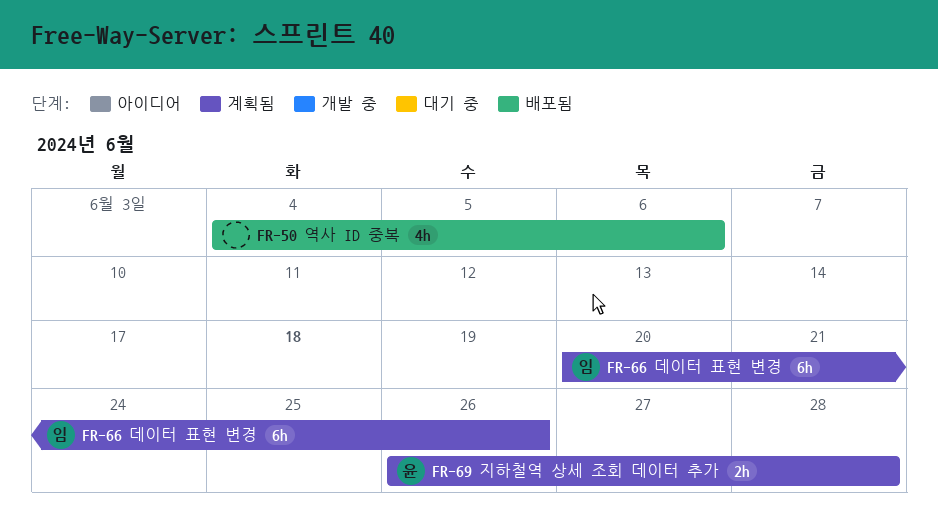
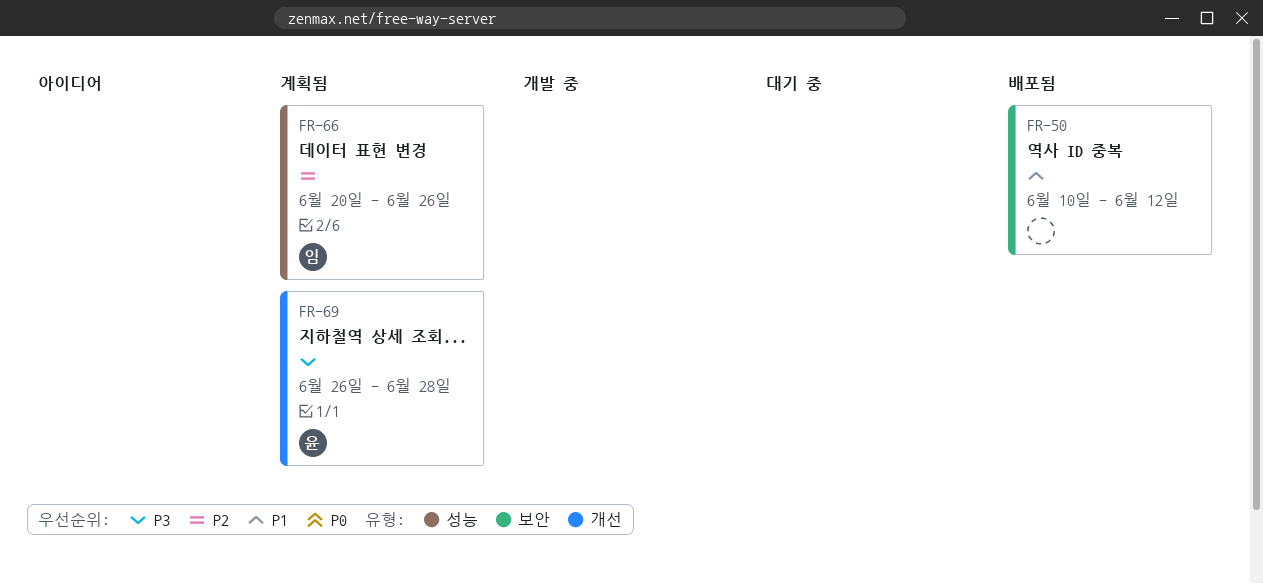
FR-50, start: Jun 4 -> Jun 10
FR-50, due: Jun 6 -> Jun 12

